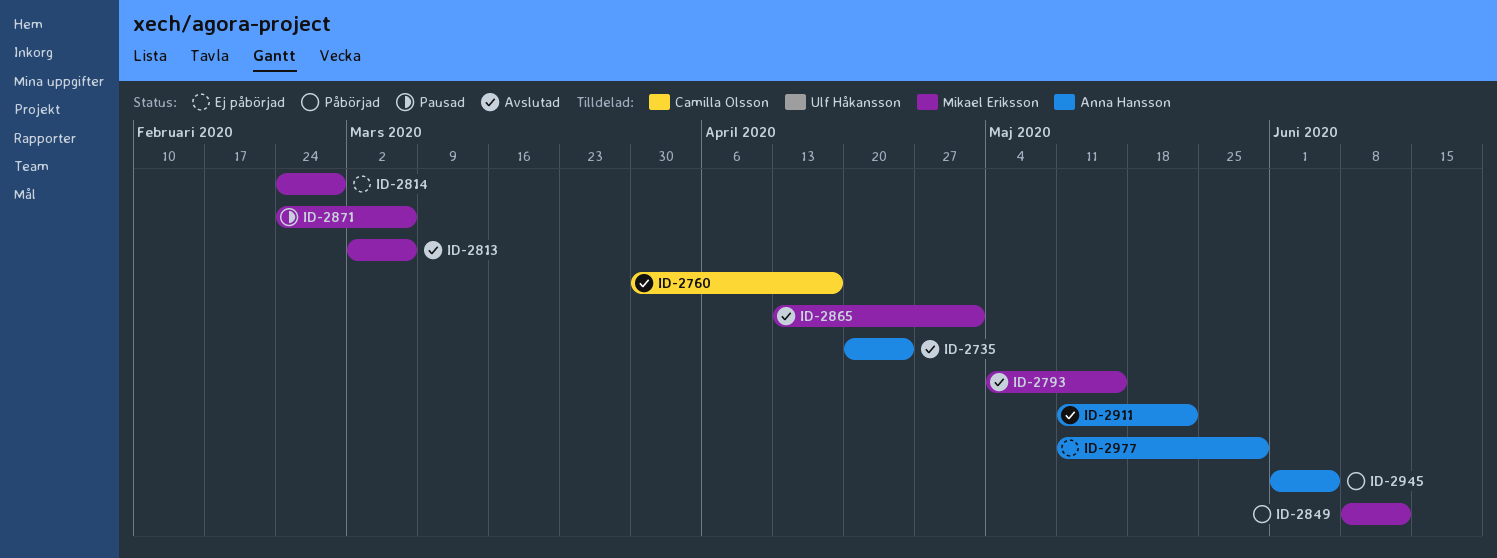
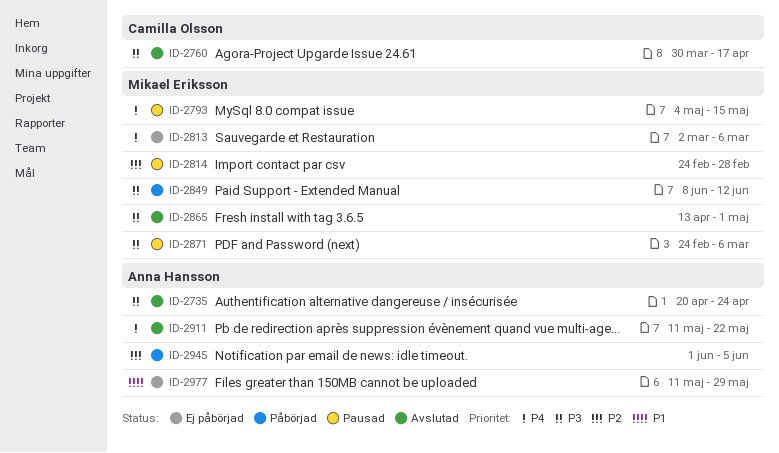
ID-2793, status: Avslutad -> Pausad
ID-2813, status: Avslutad -> Ej påbörjad
ID-2814, status: Ej påbörjad -> Pausad

